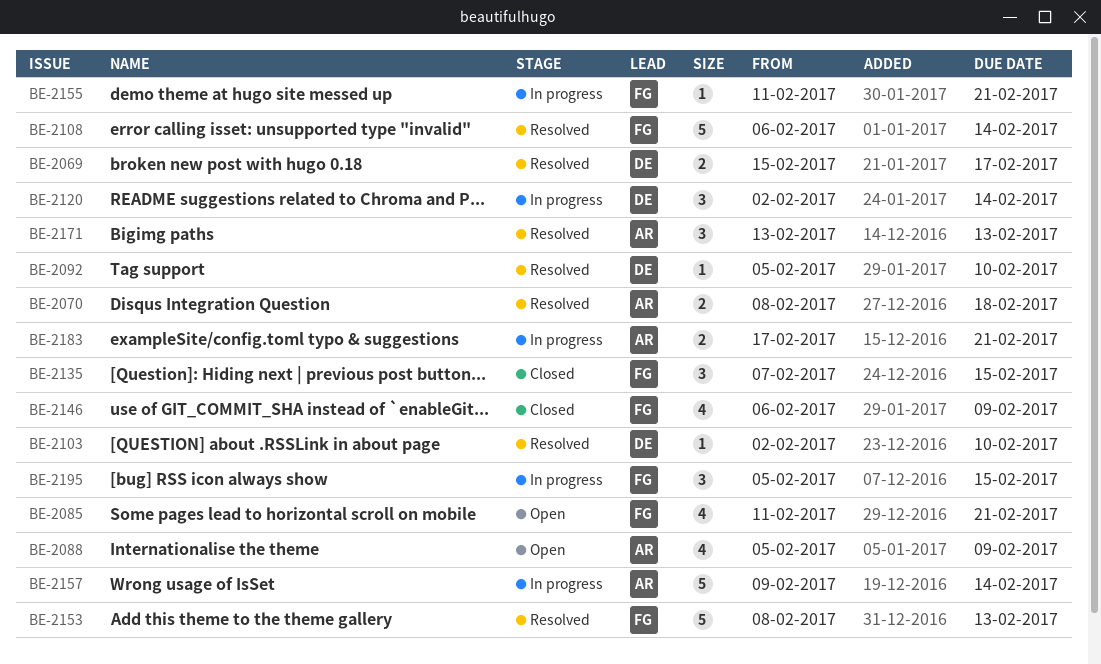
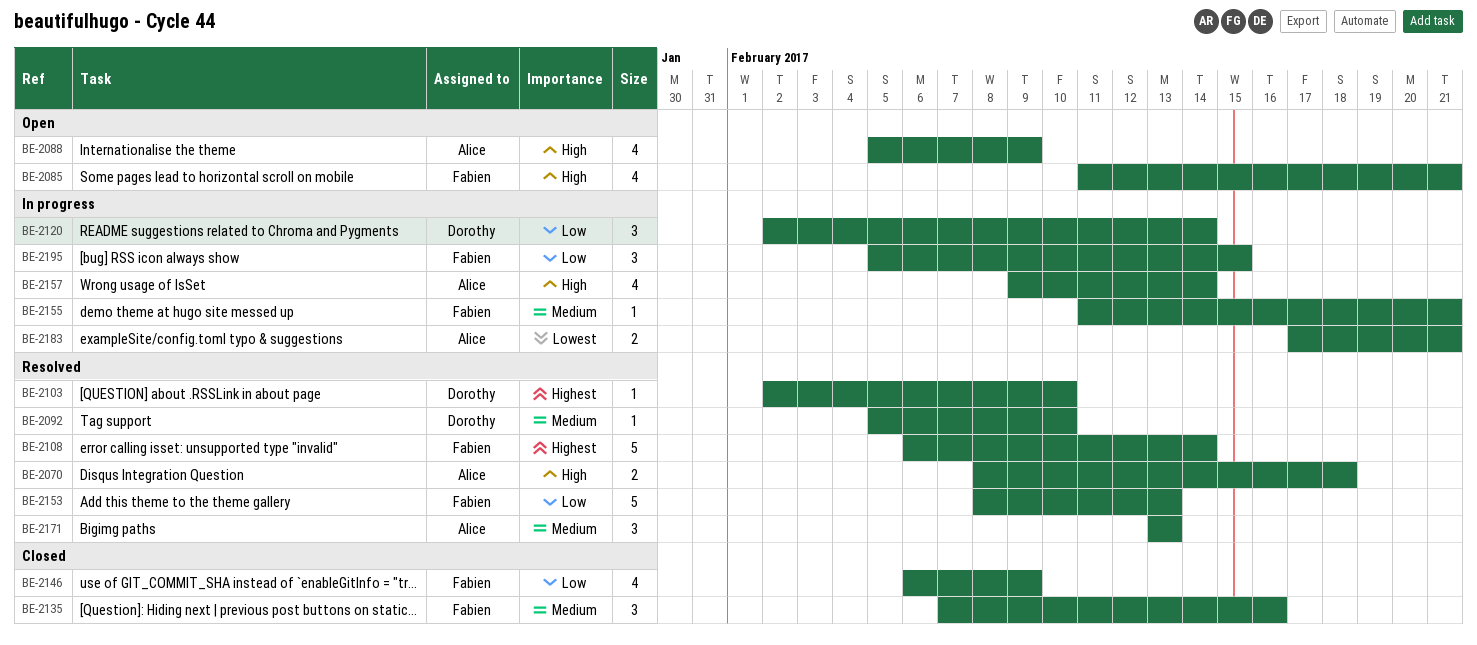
BE-2069: present -> none
BE-2135, due: Feb 15 -> Feb 16
BE-2157, estimate: 5 -> 4

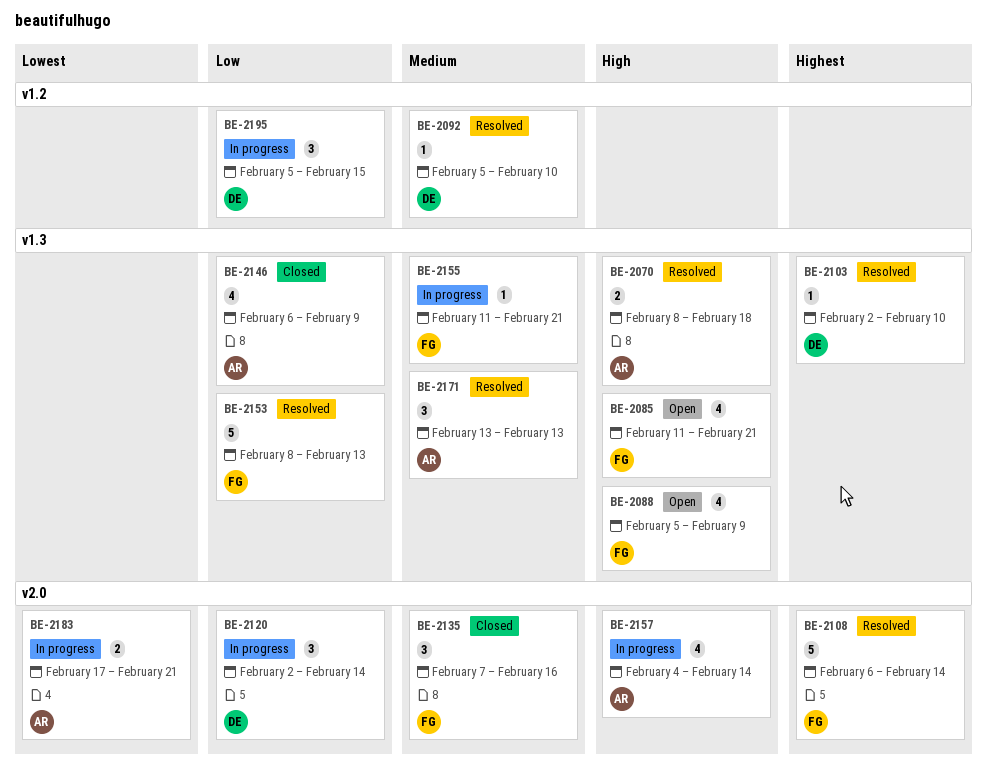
BE-2088, owner: Alice -> Fabien
BE-2146, owner: Fabien -> Alice
BE-2157, start: Feb 9 -> Feb 4
BE-2195, owner: Fabien -> Dorothy

